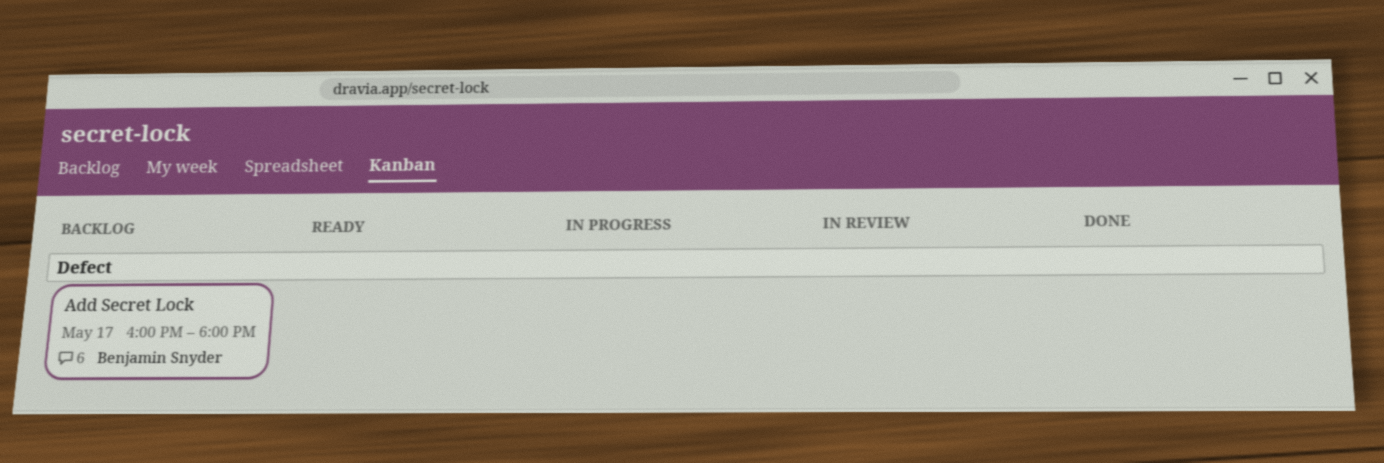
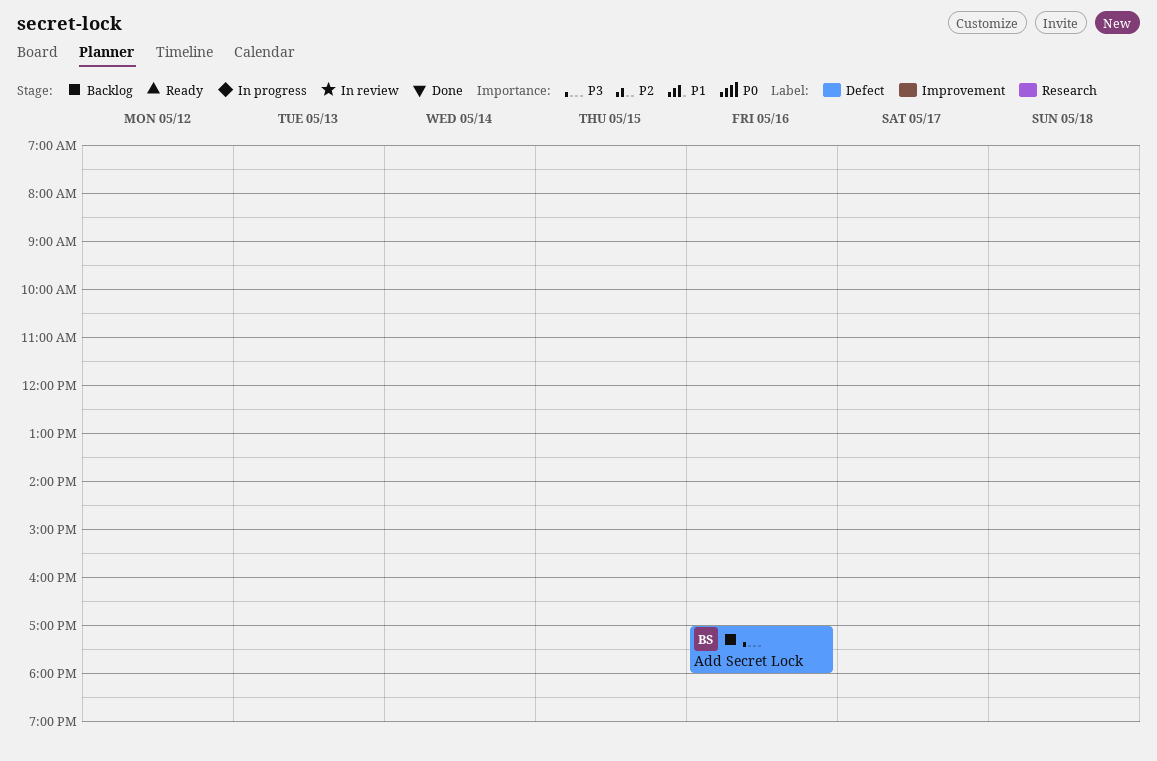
Add Secret Lock, day: May 17 -> May 16
Add Secret Lock, begins: 16:00 -> 17:00

